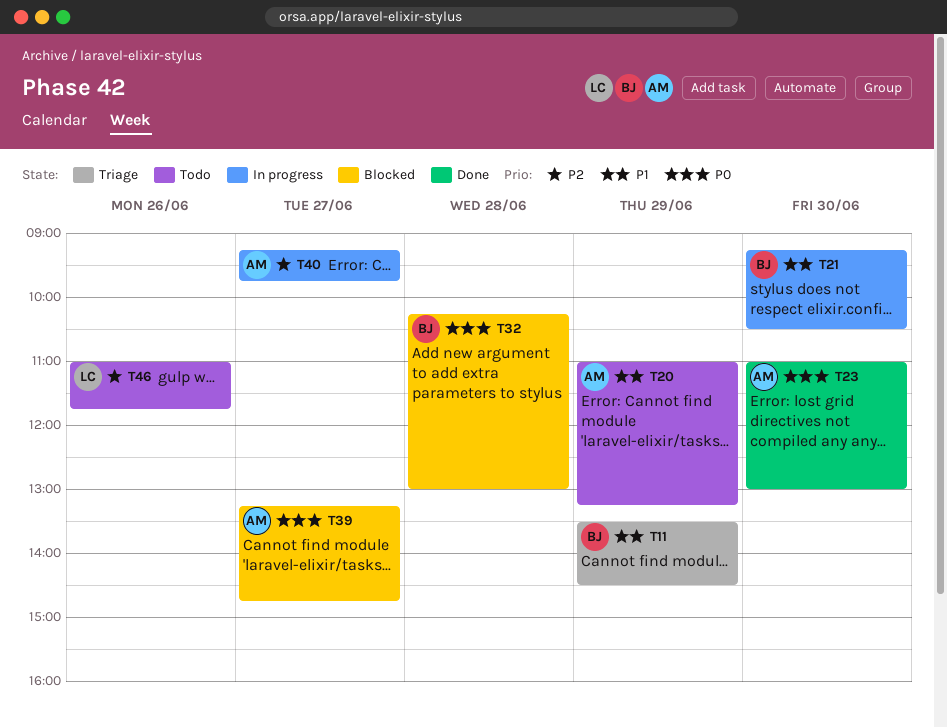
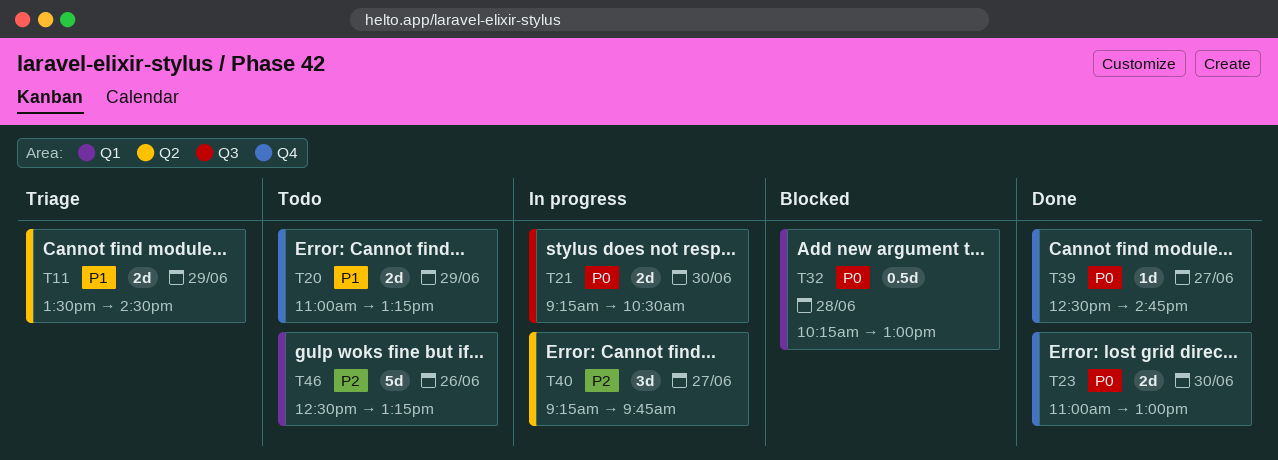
T21, priority: P1 -> P0
T39, status: Blocked -> Done
T39, begins: 13:15 -> 12:30
T46, begins: 11:00 -> 12:30
T46, ends: 11:45 -> 13:15

